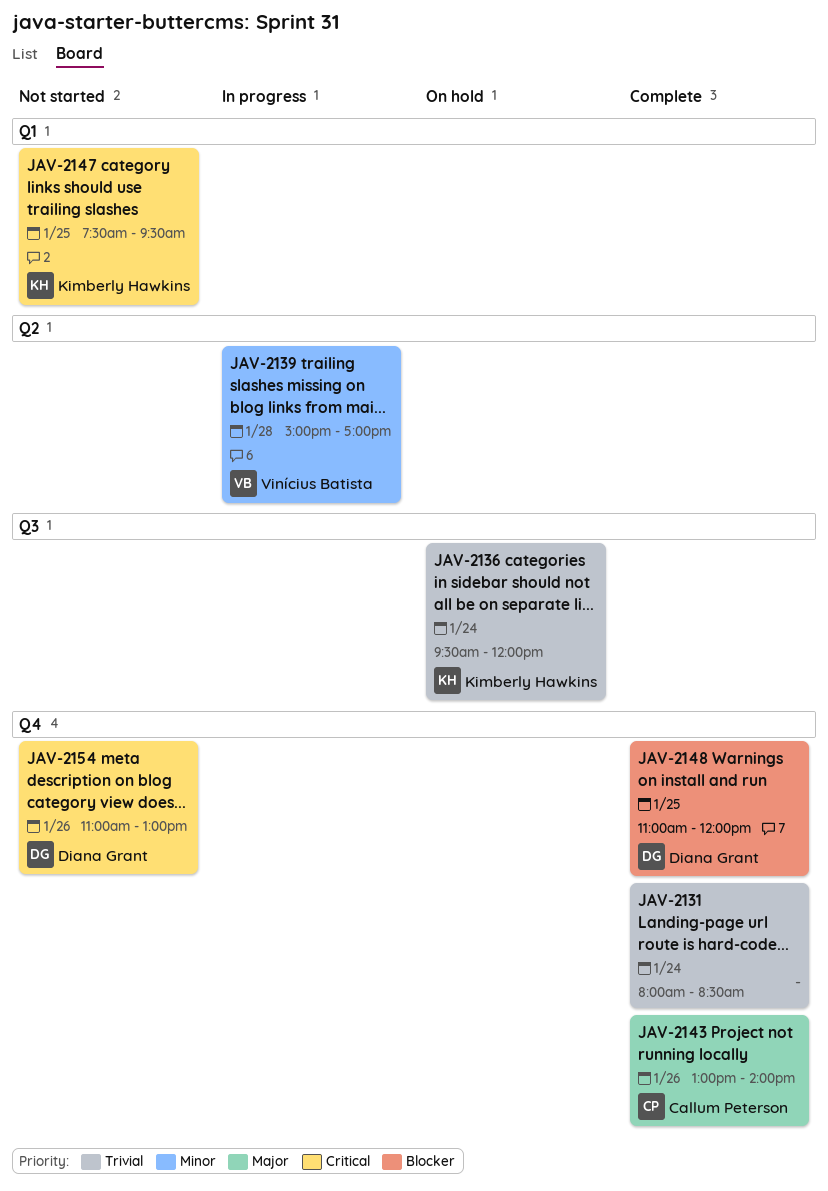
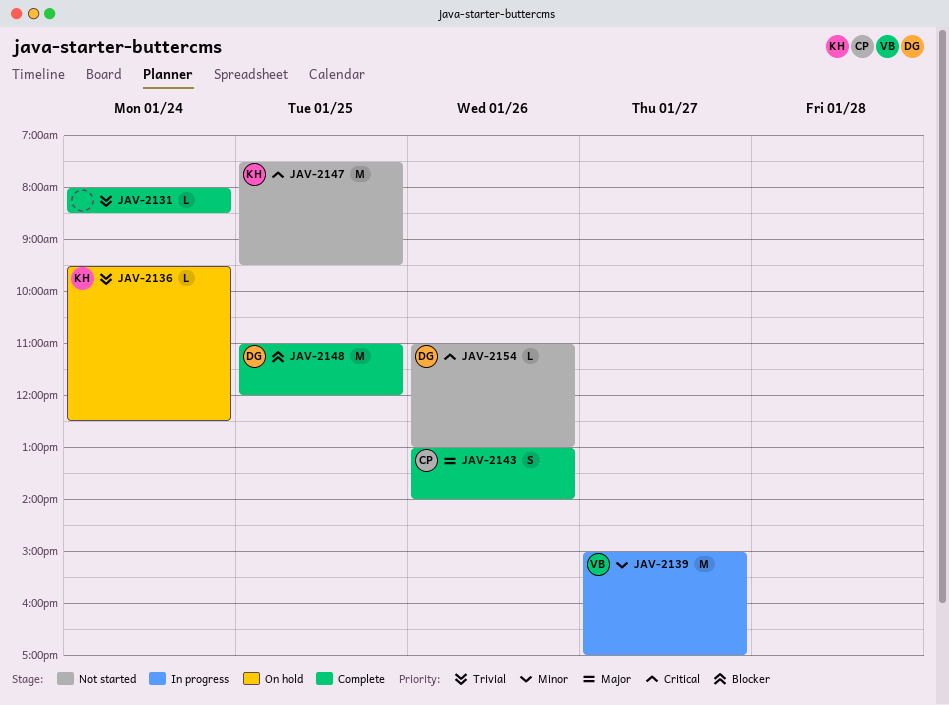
JAV-2136, ends: 12:00 -> 12:30
JAV-2139, day: Jan 28 -> Jan 27

